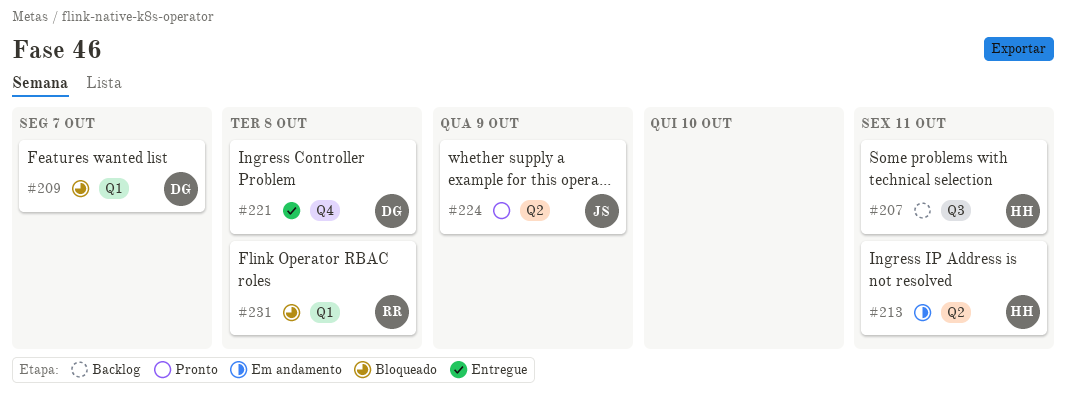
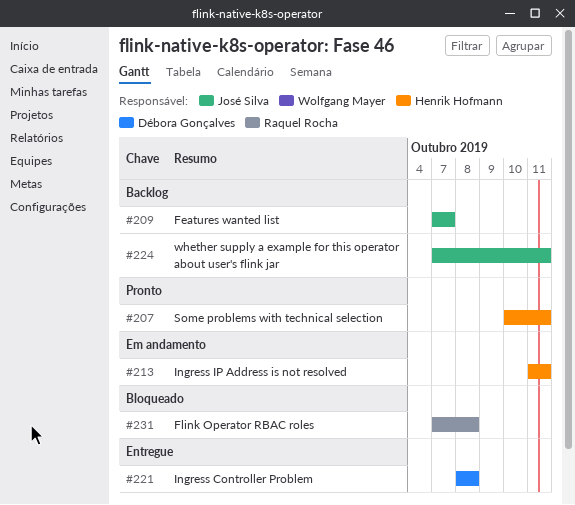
#207, status: Backlog -> Pronto
#209, status: Bloqueado -> Backlog
#209, owner: Débora Gonçalves -> José Silva
#224, status: Pronto -> Backlog
#224, due: Oct 9 -> Oct 11

